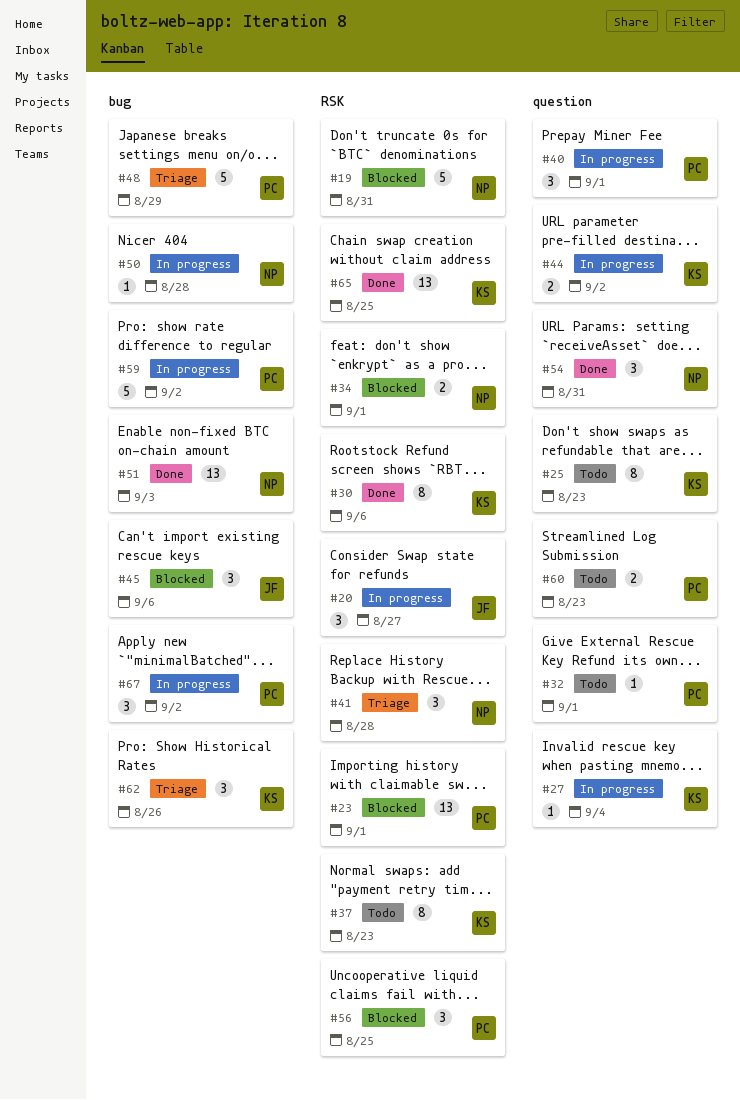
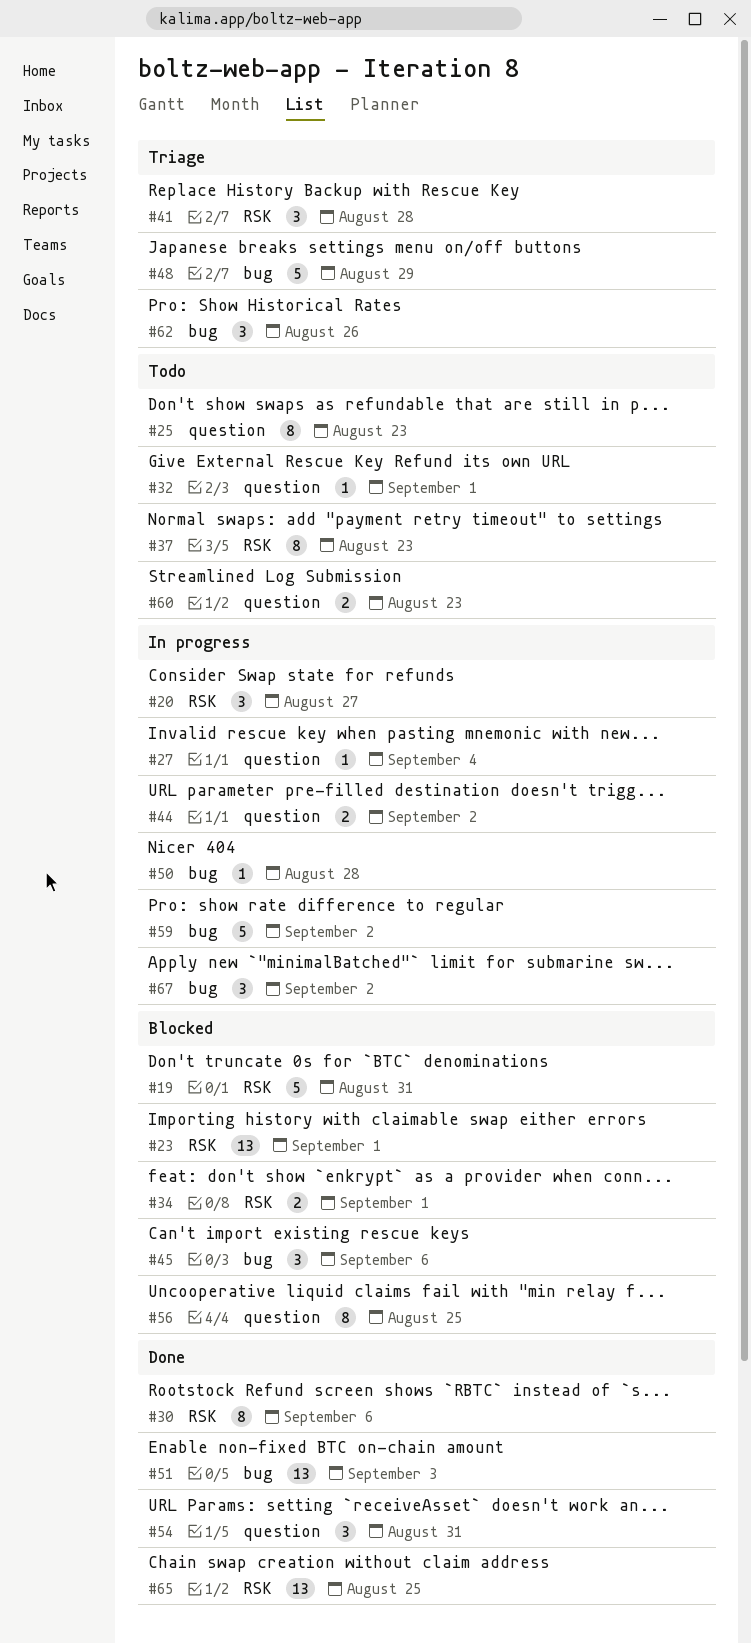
#40: present -> none
#56, label: RSK -> question
#56, estimate: 3 -> 8

